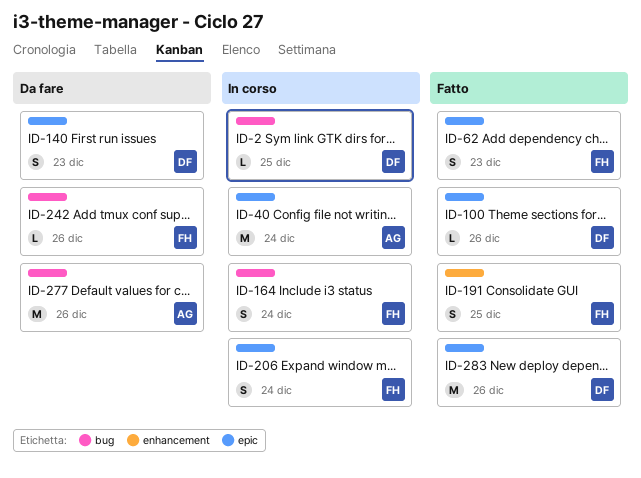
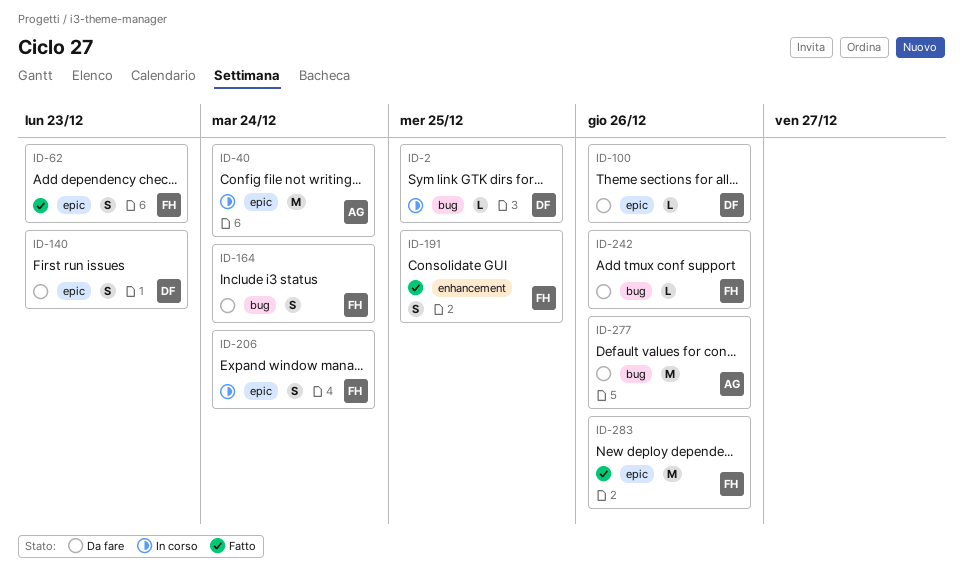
ID-100, status: Fatto -> Da fare
ID-164, status: In corso -> Da fare
ID-283, owner: DF -> FH

